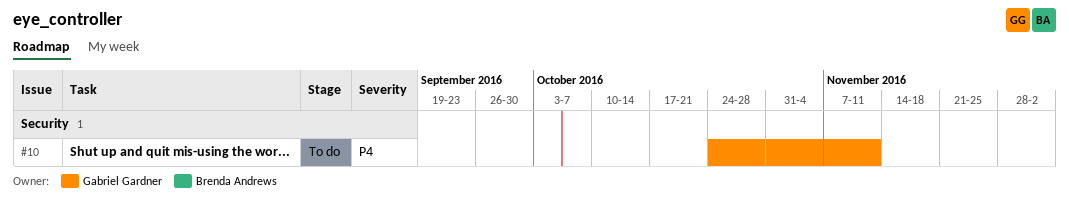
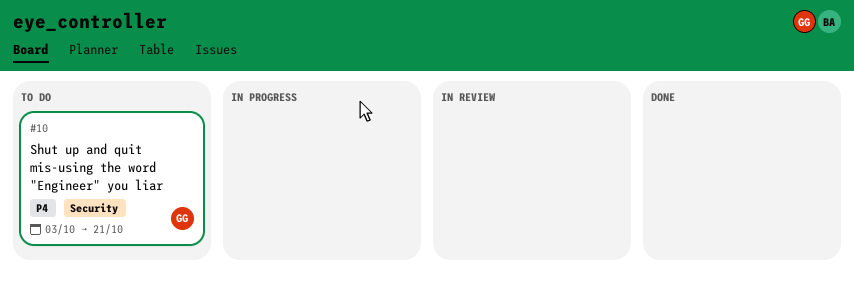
#10, start: Oct 24 -> Oct 3
#10, due: Nov 11 -> Oct 21

